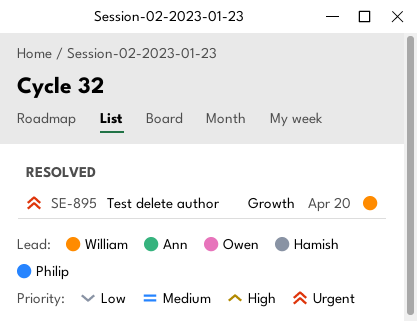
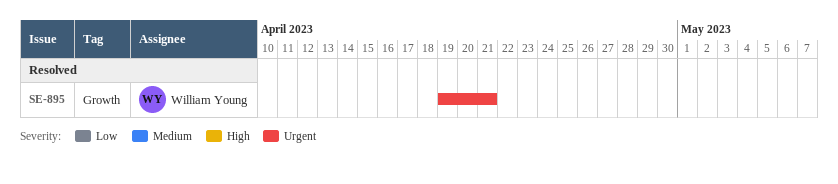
SE-895, due: Apr 20 -> Apr 21

